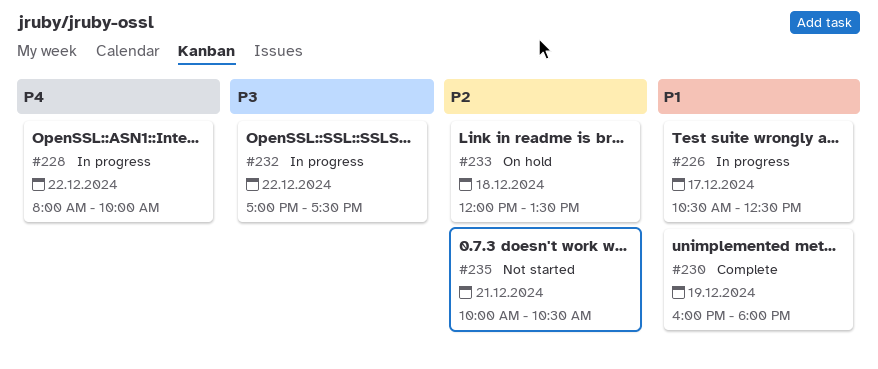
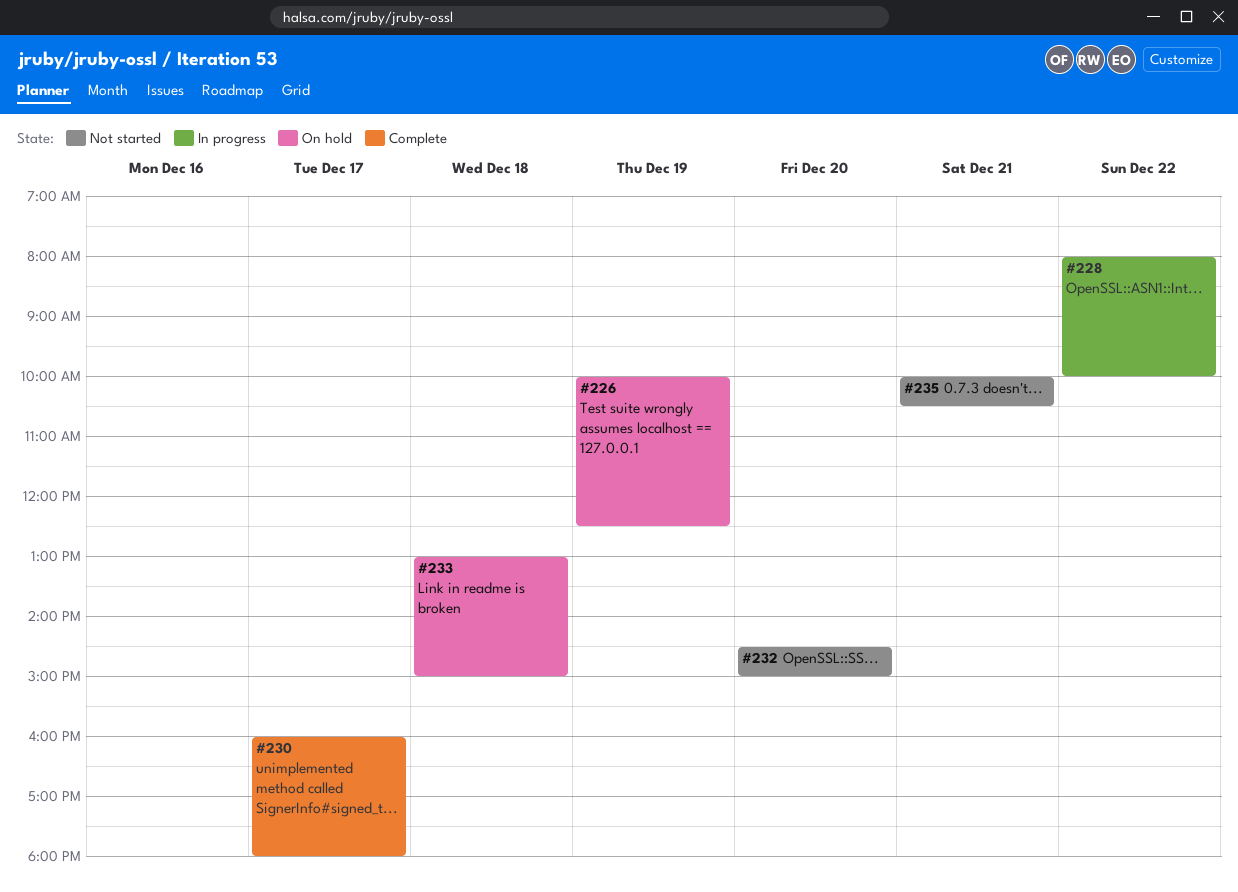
#226, status: In progress -> On hold
#226, day: Dec 17 -> Dec 19
#226, begins: 10:30 -> 10:00
#230, day: Dec 19 -> Dec 17
#232, status: In progress -> Not started
#232, day: Dec 22 -> Dec 20
#232, begins: 17:00 -> 14:30
#232, ends: 17:30 -> 15:00
#233, begins: 12:00 -> 13:00
#233, ends: 13:30 -> 15:00

